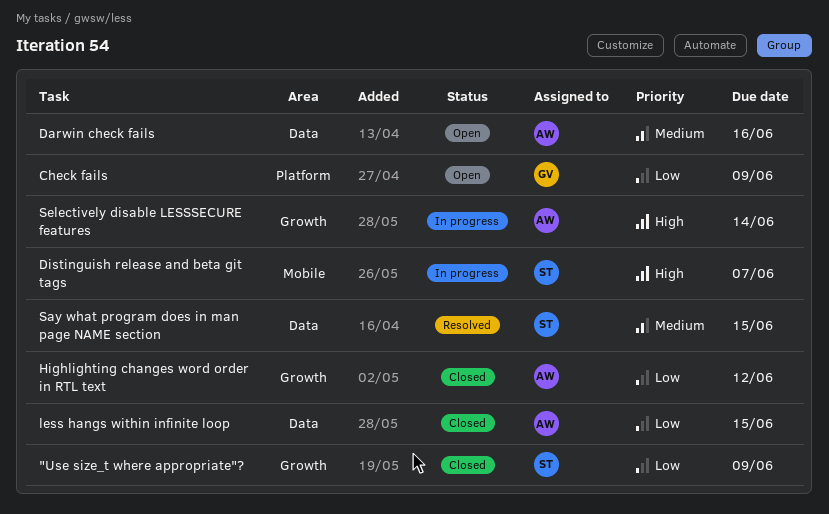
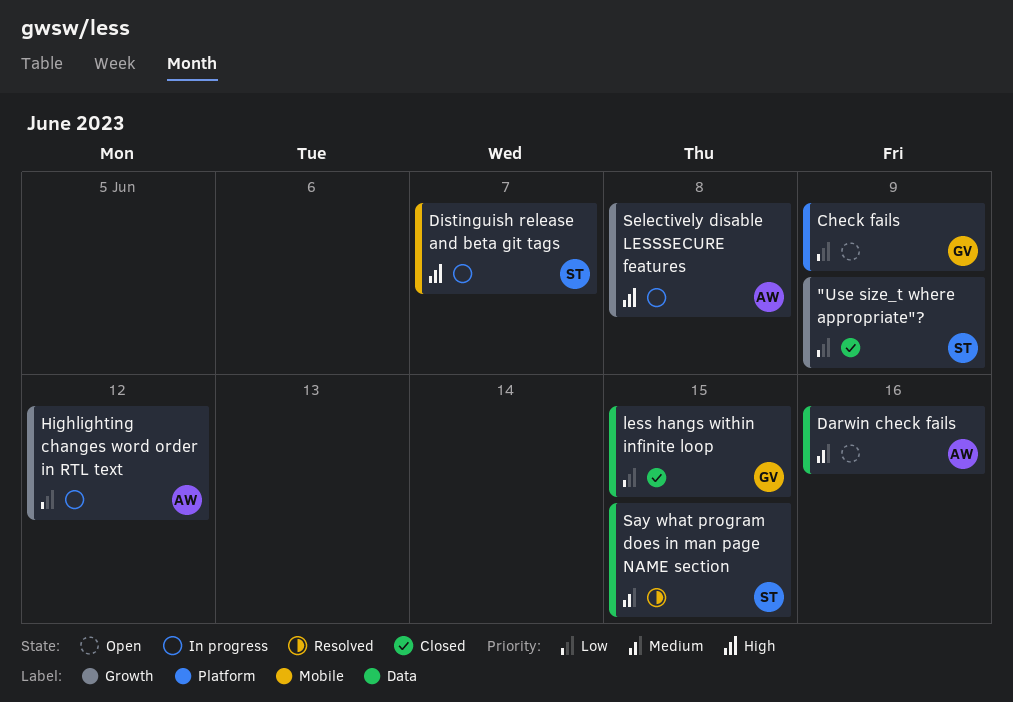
Highlighting changes word order in RTL text, status: Closed -> In progress
less hangs within infinite loop, owner: AW -> GV
Selectively disable LESSSECURE features, due: Jun 14 -> Jun 8

